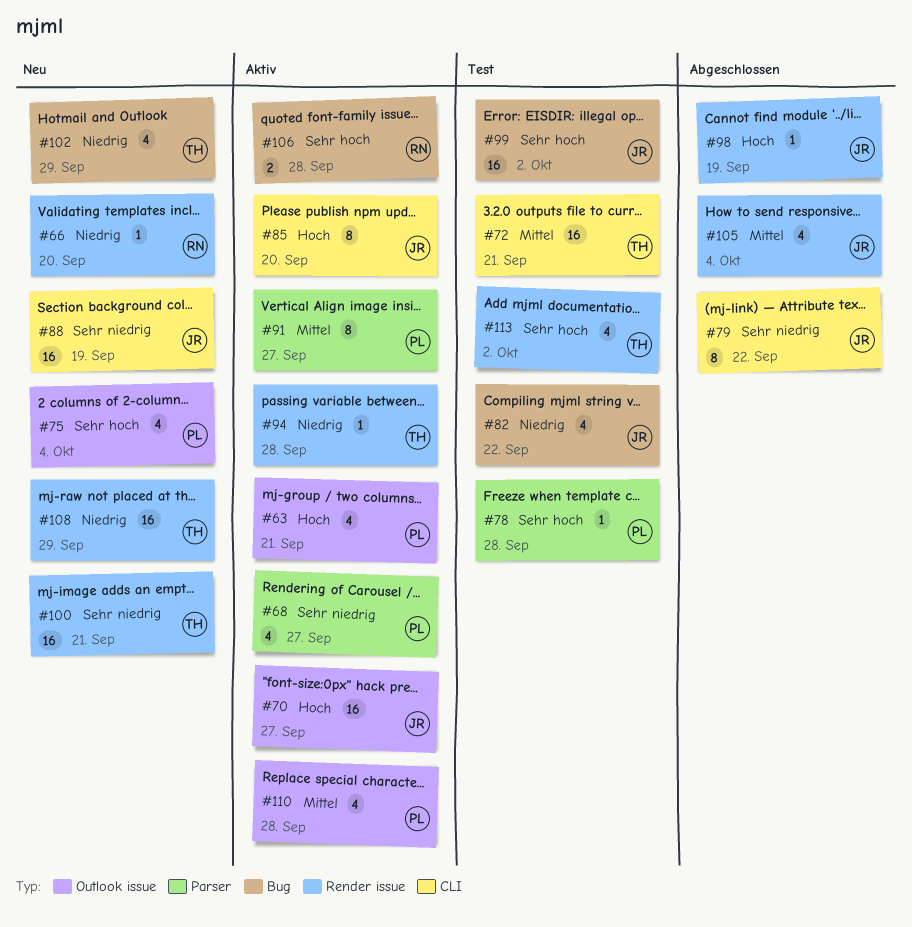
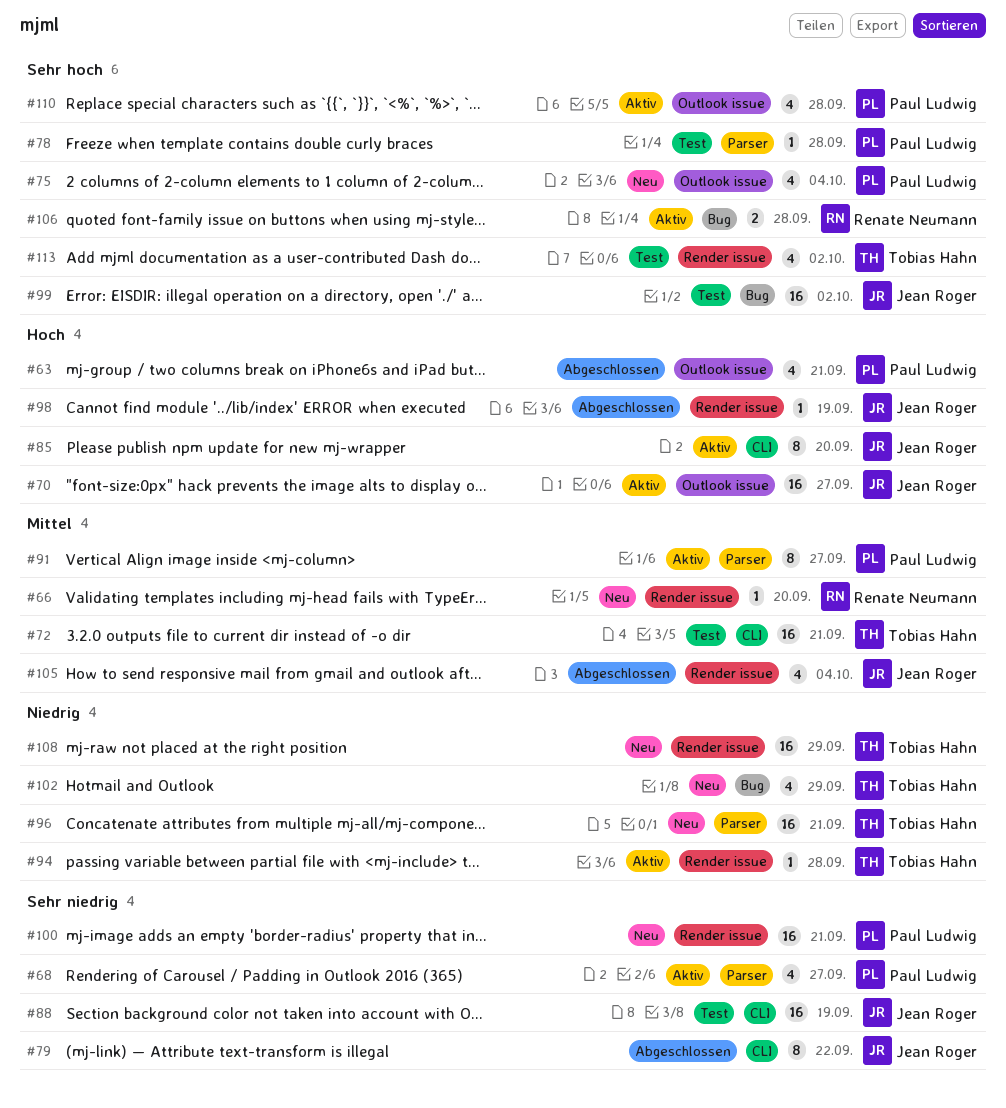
#63, status: Aktiv -> Abgeschlossen
#66, priority: Niedrig -> Mittel
#82: present -> none
#88, status: Neu -> Test
#96: none -> present
#100, owner: Tobias Hahn -> Paul Ludwig
#110, priority: Mittel -> Sehr hoch

